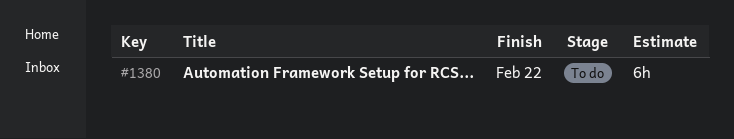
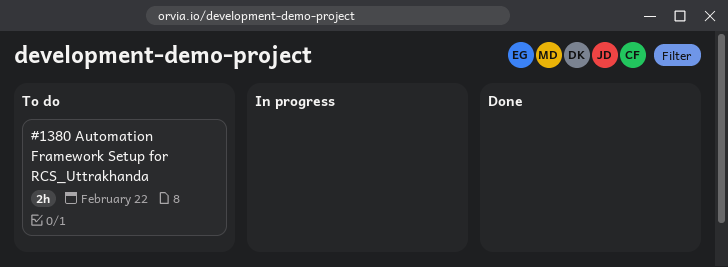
#1380, estimate: 6h -> 2h

